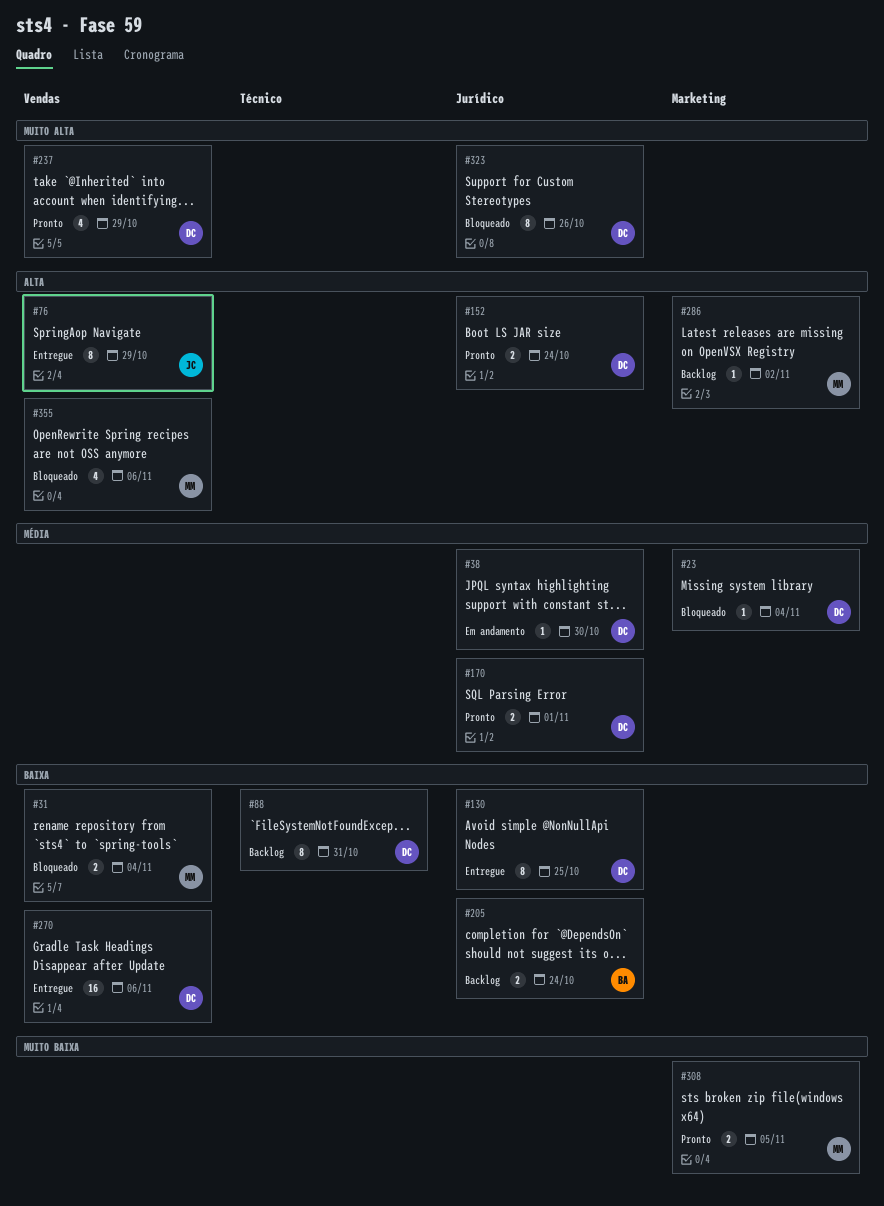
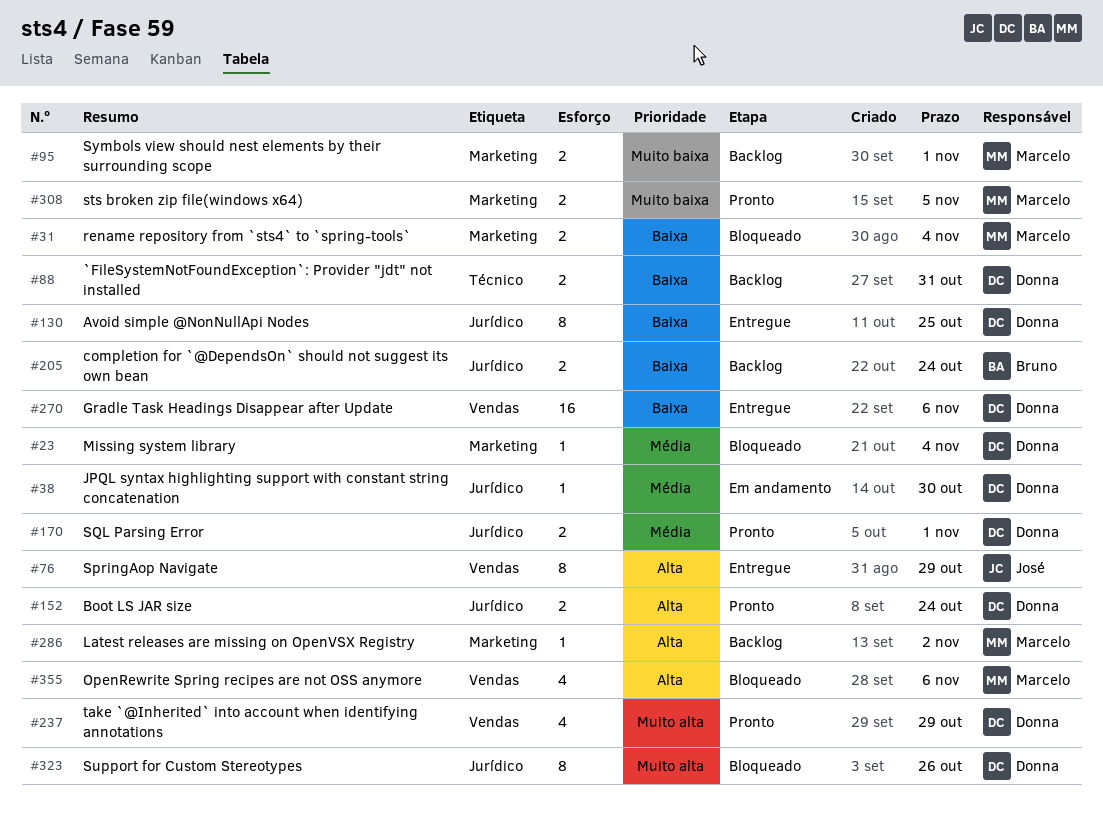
#31, label: Vendas -> Marketing
#88, estimate: 8 -> 2
#95: none -> present

